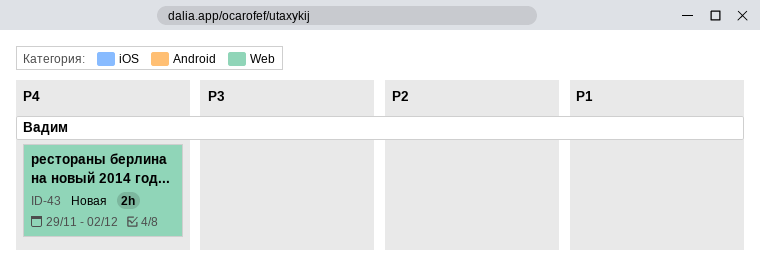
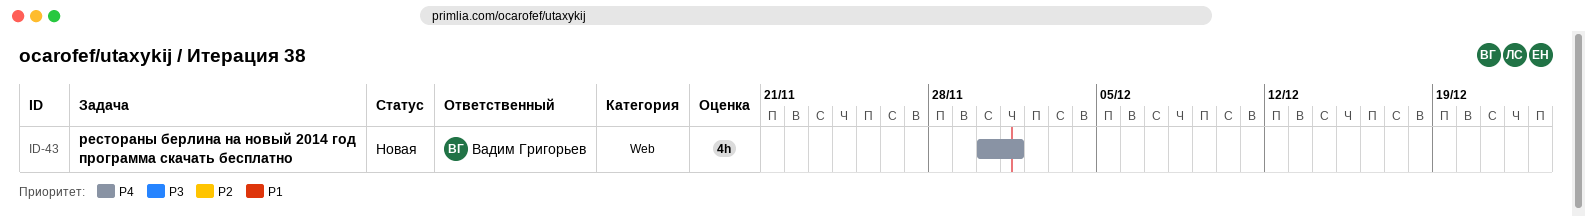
ID-43, estimate: 2h -> 4h
ID-43, start: Nov 29 -> Nov 30
ID-43, due: Dec 2 -> Dec 1

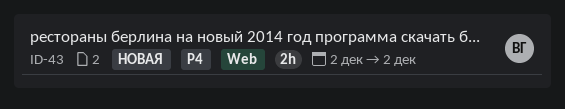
ID-43, estimate: 4h -> 2h
ID-43, start: Nov 30 -> Dec 2
ID-43, due: Dec 1 -> Dec 2

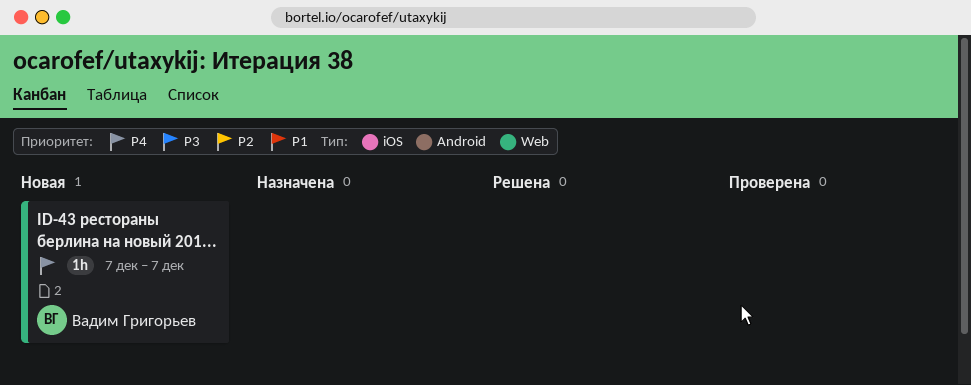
ID-43, estimate: 2h -> 1h
ID-43, start: Dec 2 -> Dec 7
ID-43, due: Dec 2 -> Dec 7

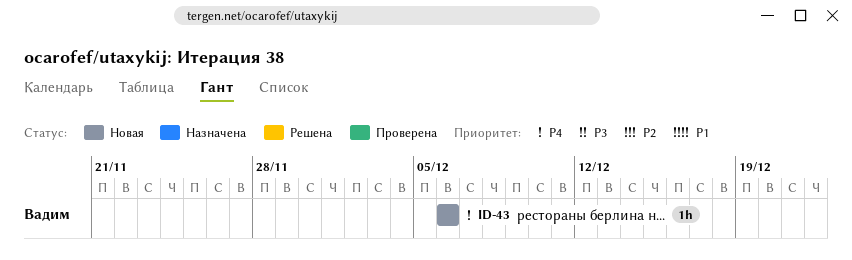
ID-43, start: Dec 7 -> Dec 6
ID-43, due: Dec 7 -> Dec 6

